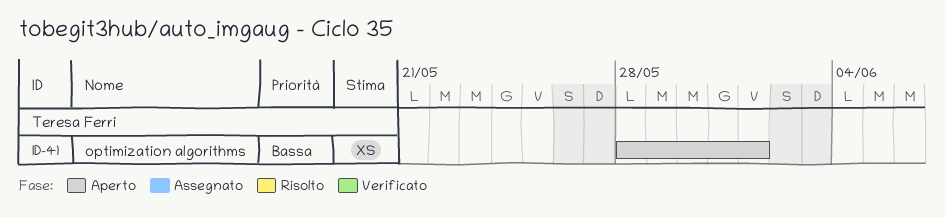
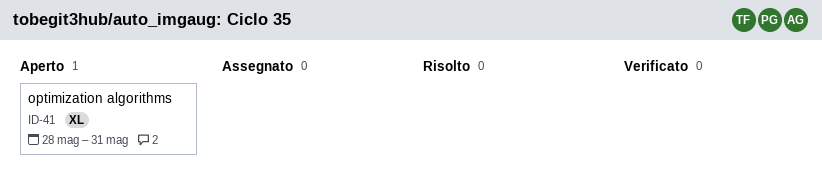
ID-41, estimate: XS -> XL
ID-41, due: Jun 1 -> May 31

